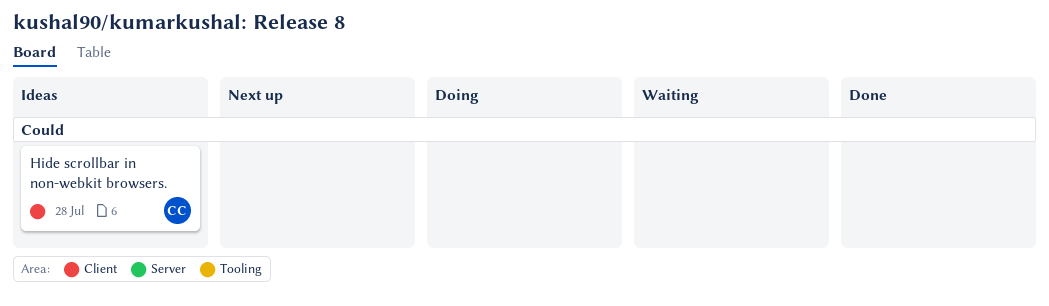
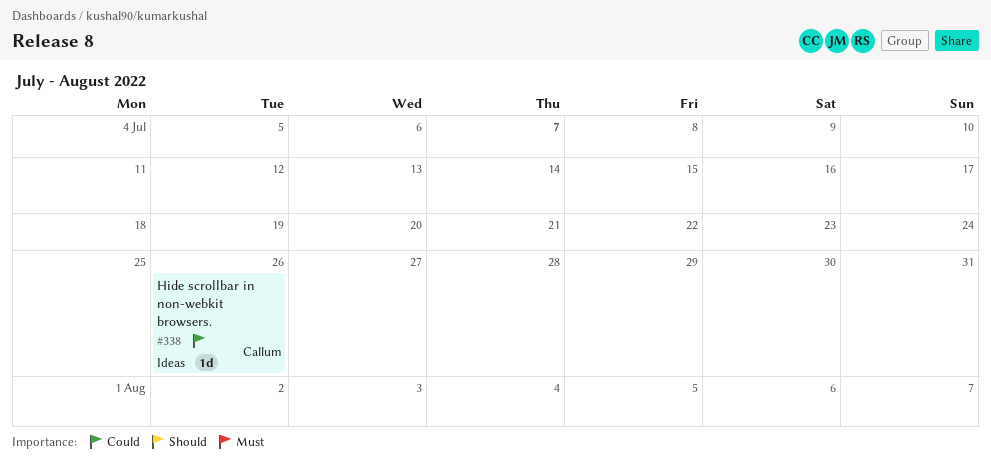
Hide scrollbar in non-webkit browsers., due: Jul 28 -> Jul 26

